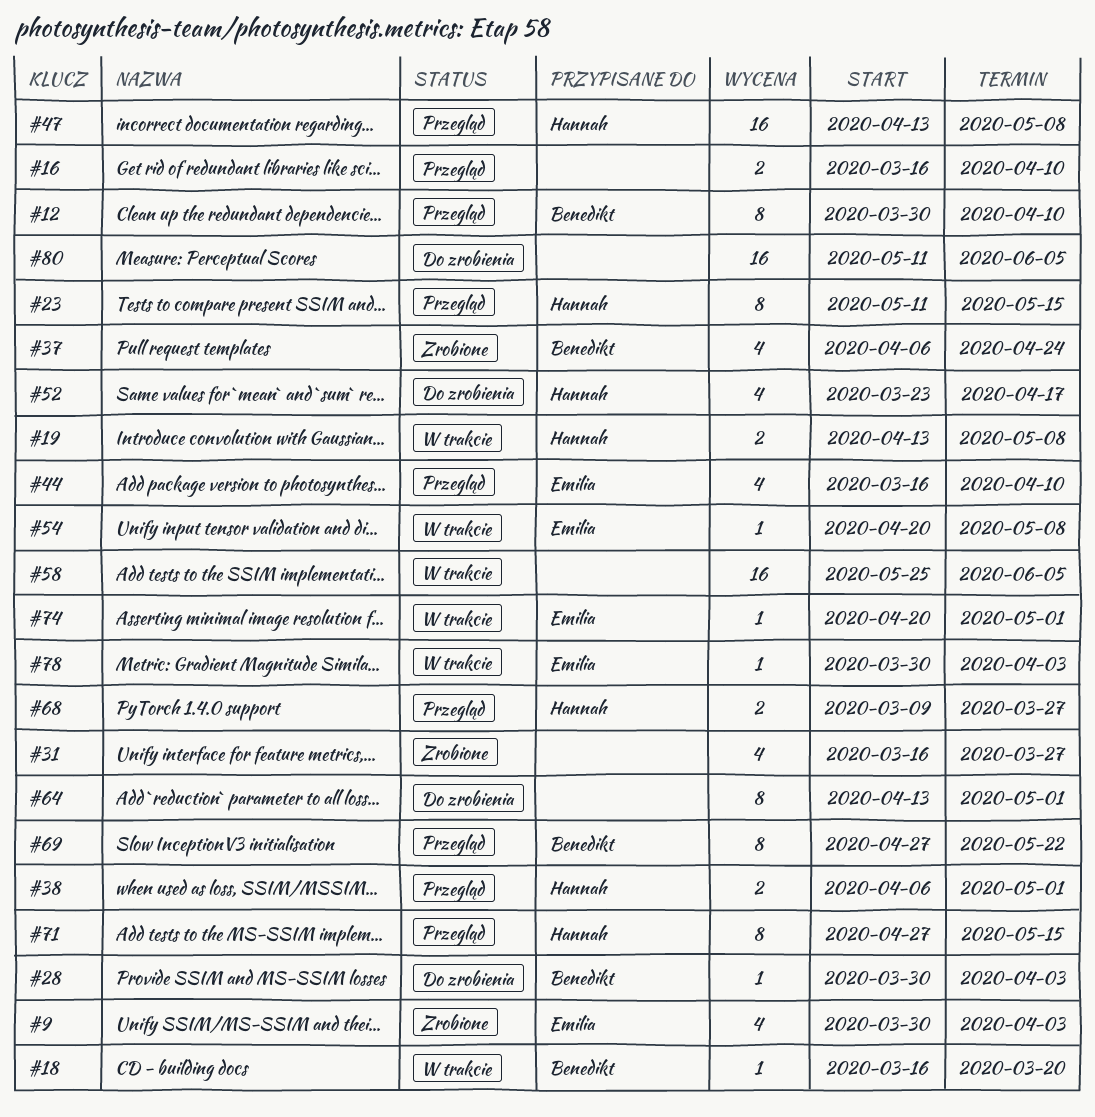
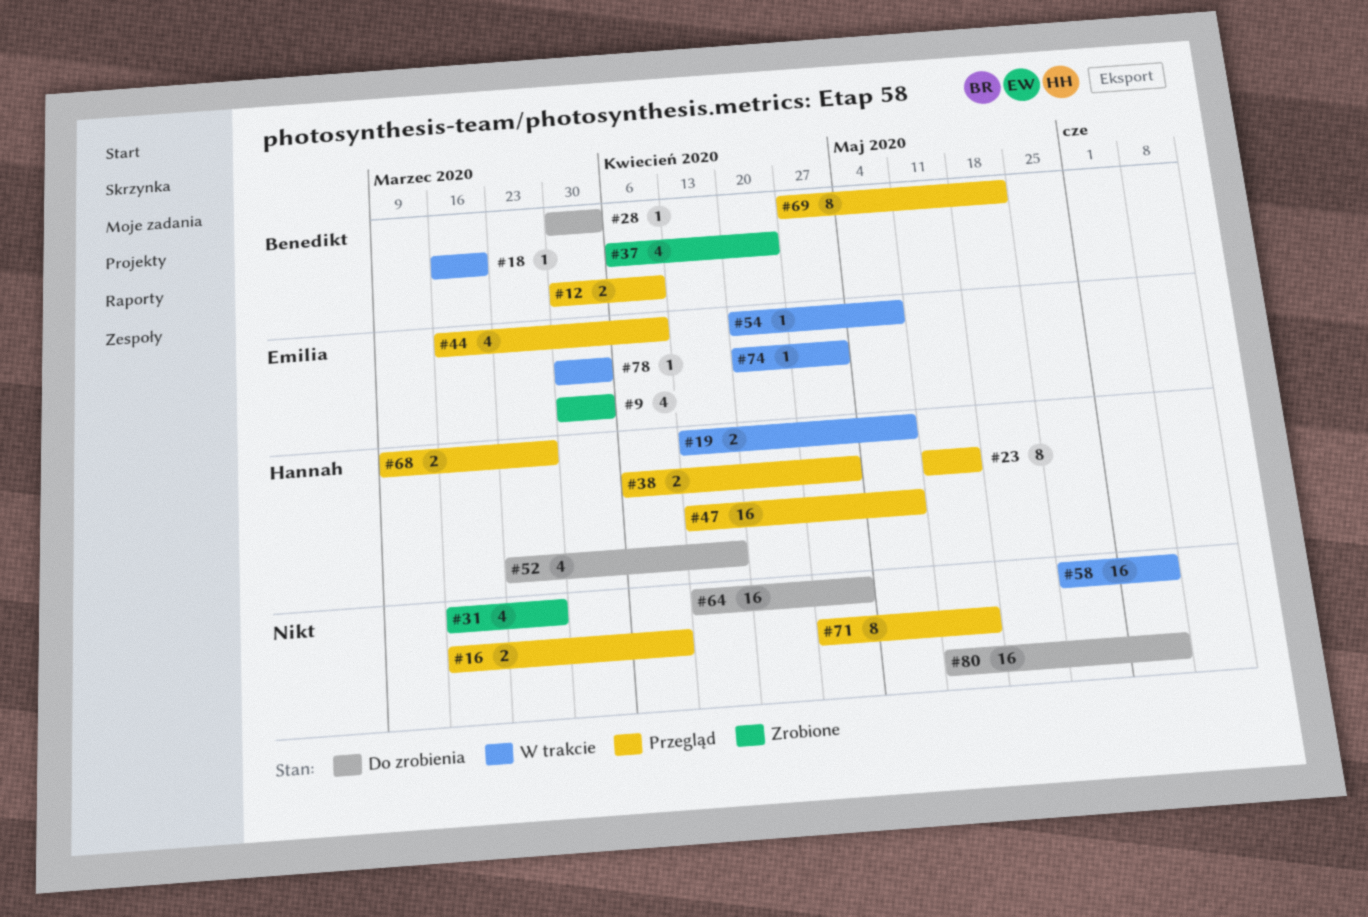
#12, estimate: 8 -> 2
#64, estimate: 8 -> 16
#71, owner: Hannah -> none

